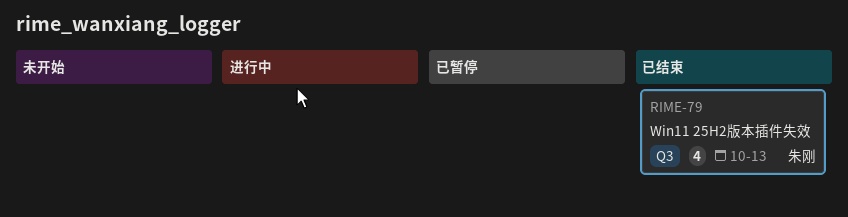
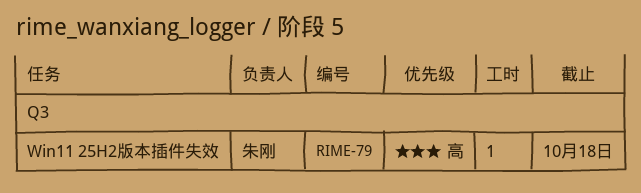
RIME-79, estimate: 4 -> 1
RIME-79, due: Oct 13 -> Oct 18

